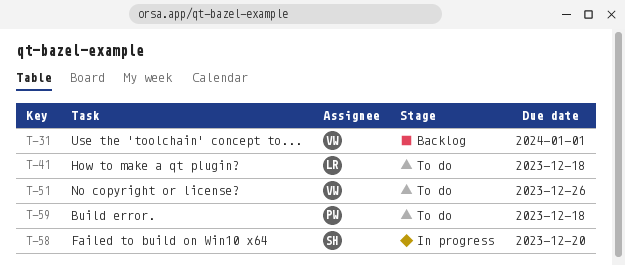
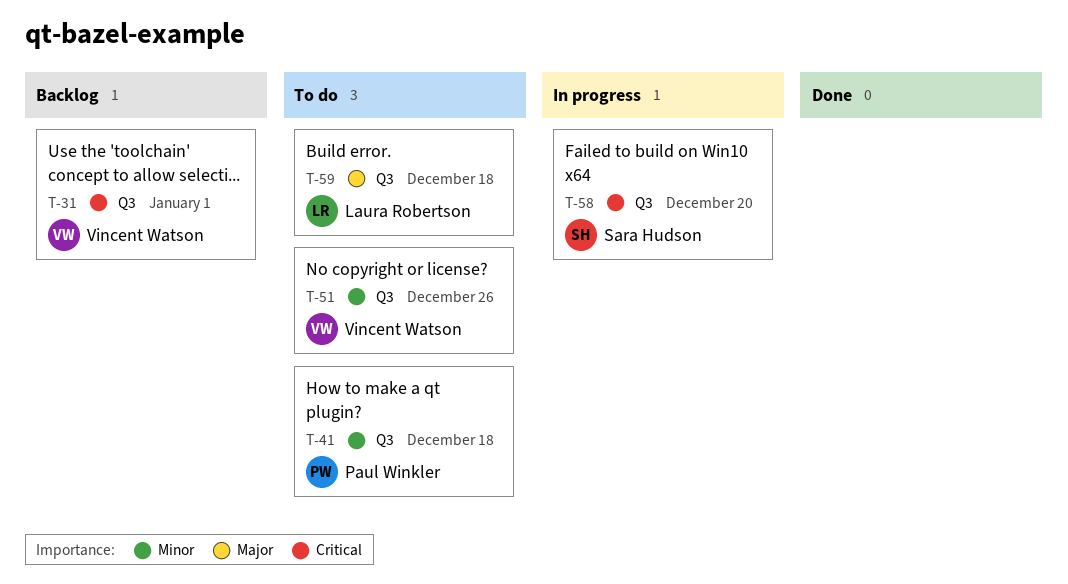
T-41, owner: Laura Robertson -> Paul Winkler
T-59, owner: Paul Winkler -> Laura Robertson

